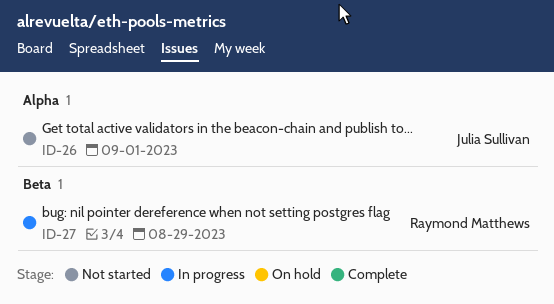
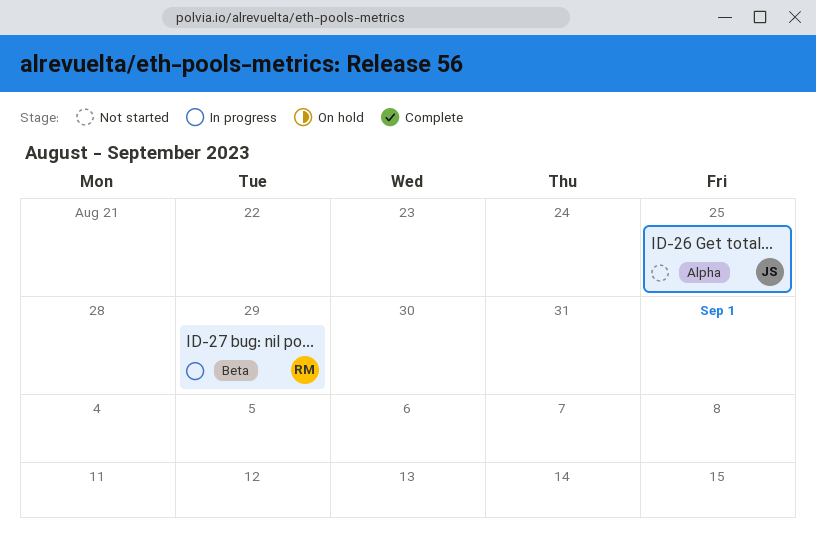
ID-26, due: Sep 1 -> Aug 25

